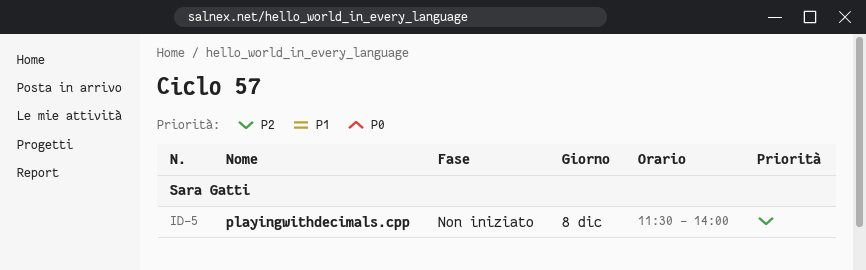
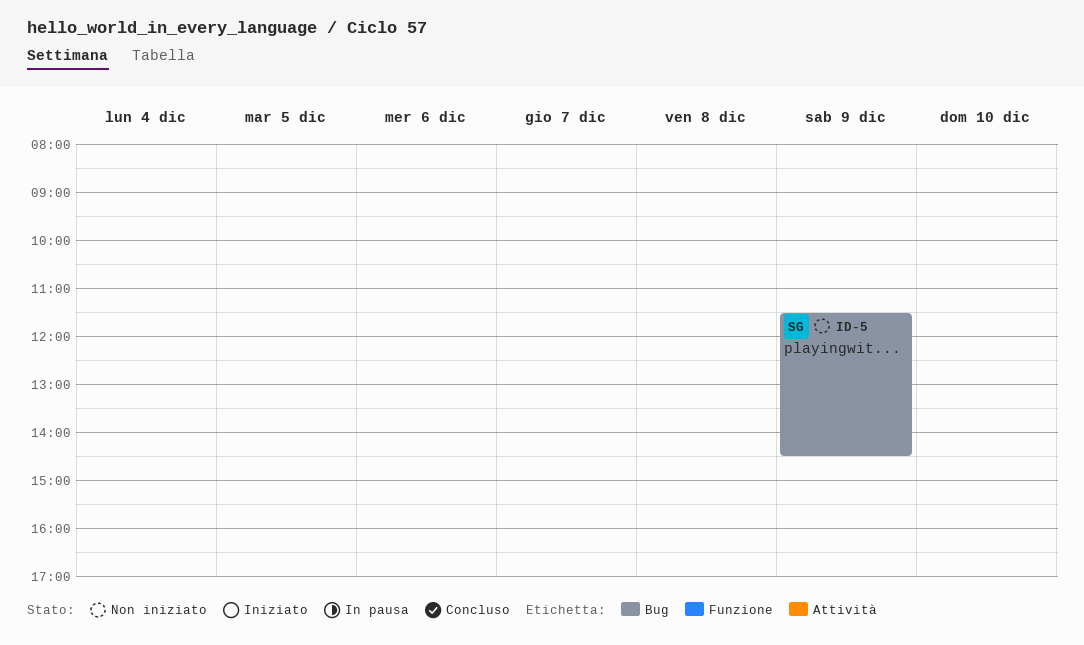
ID-5, day: Dec 8 -> Dec 9
ID-5, ends: 14:00 -> 14:30

